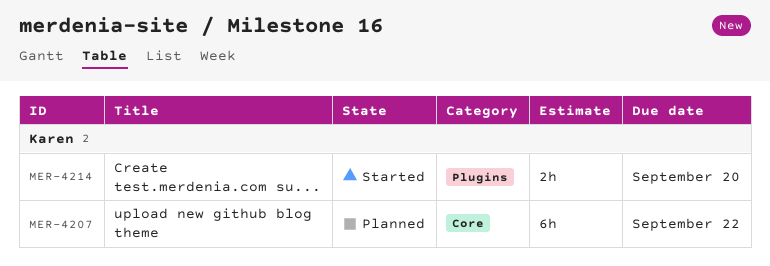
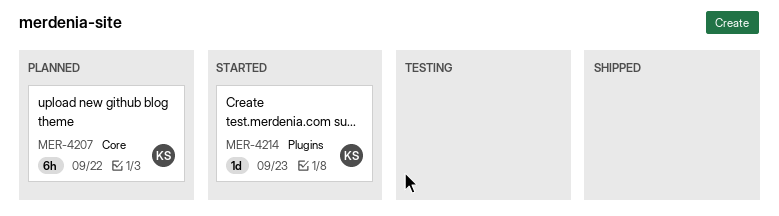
MER-4214, estimate: 2h -> 1d
MER-4214, due: Sep 20 -> Sep 23

